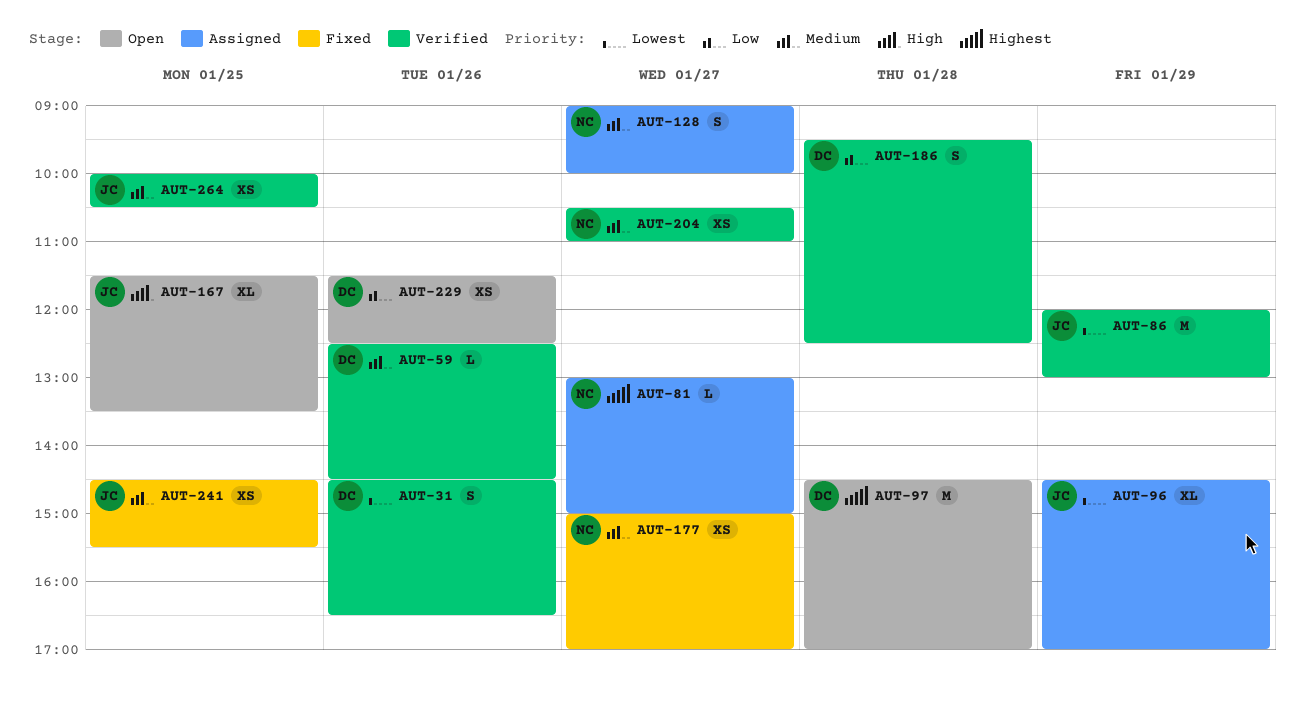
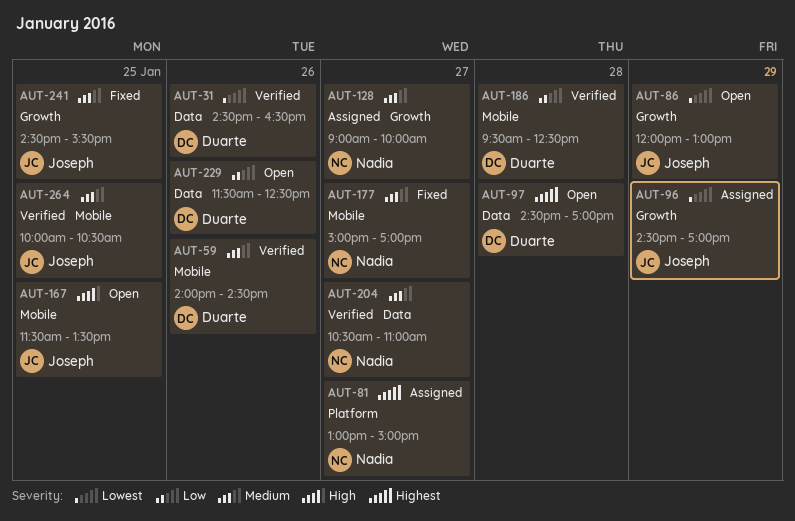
AUT-59, begins: 12:30 -> 14:00
AUT-86, status: Verified -> Open

